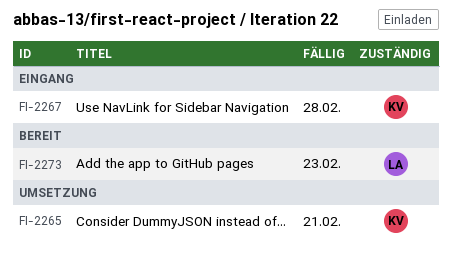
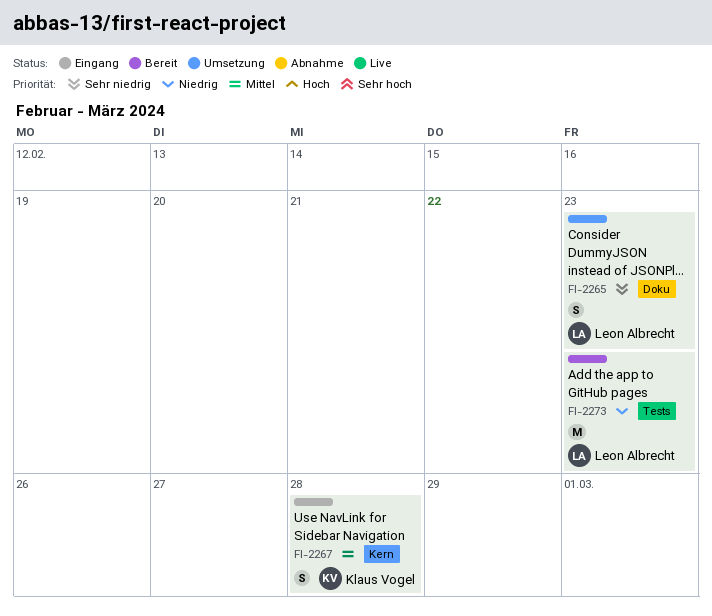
FI-2265, owner: Klaus Vogel -> Leon Albrecht
FI-2265, due: Feb 21 -> Feb 23

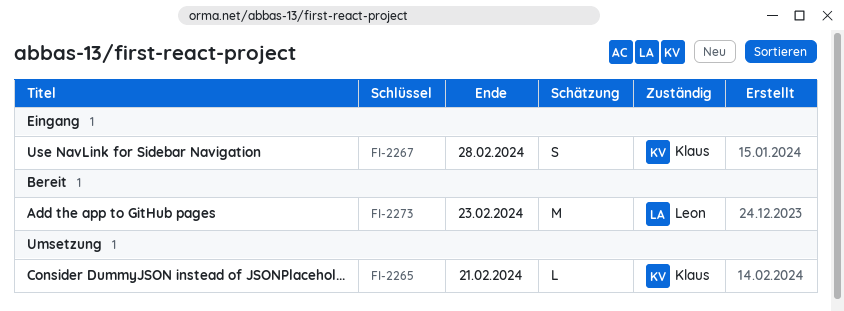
FI-2265, owner: Leon Albrecht -> Klaus Vogel
FI-2265, estimate: S -> L
FI-2265, due: Feb 23 -> Feb 21

